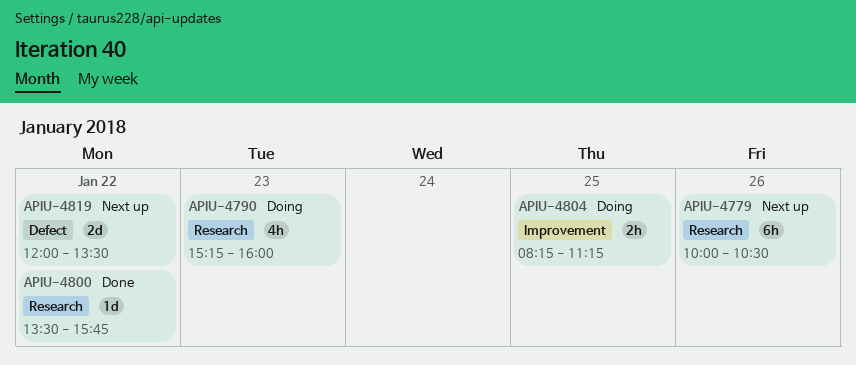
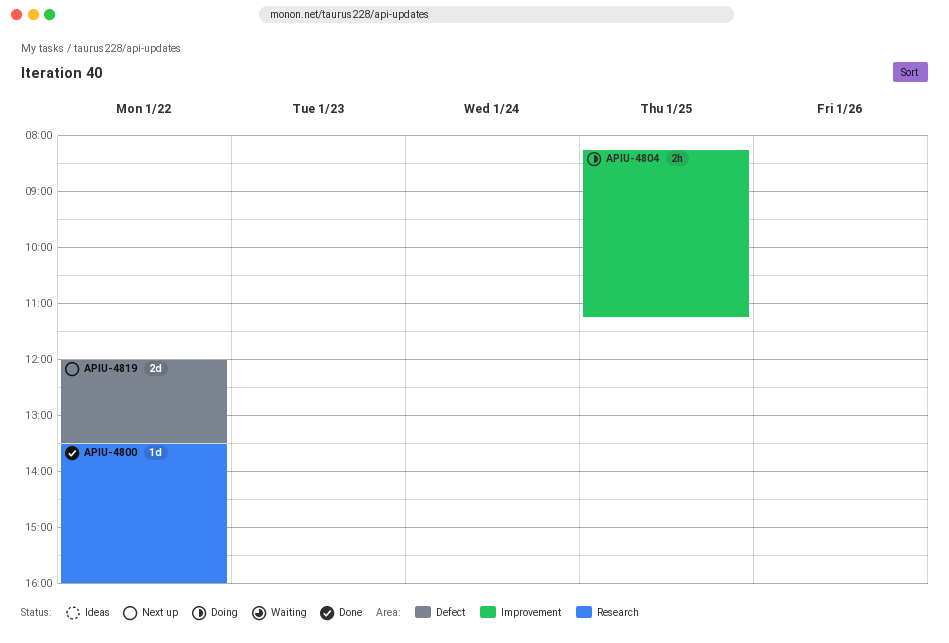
APIU-4779: present -> none
APIU-4790: present -> none
APIU-4800, ends: 15:45 -> 16:00

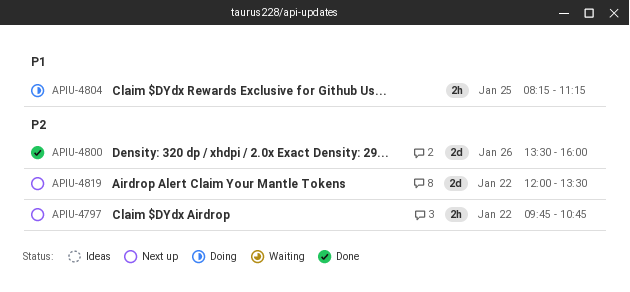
APIU-4797: none -> present
APIU-4800, estimate: 1d -> 2d
APIU-4800, day: Jan 22 -> Jan 26

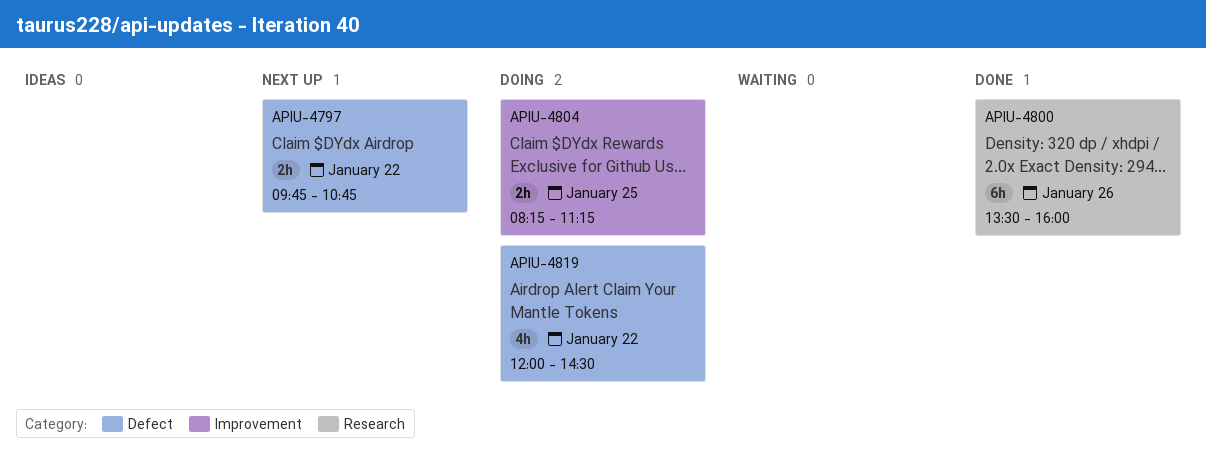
APIU-4800, estimate: 2d -> 6h
APIU-4819, status: Next up -> Doing
APIU-4819, estimate: 2d -> 4h
APIU-4819, ends: 13:30 -> 14:30

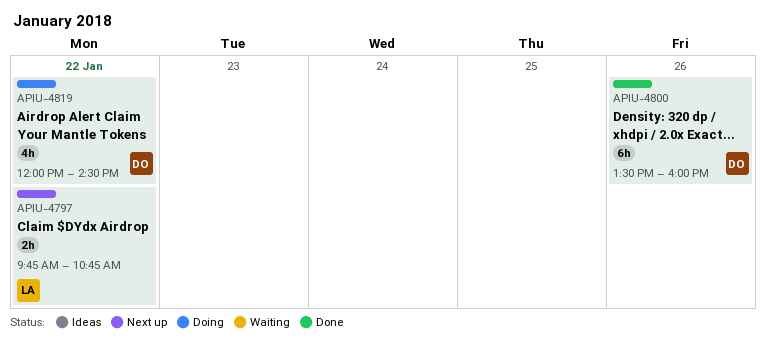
APIU-4804: present -> none

